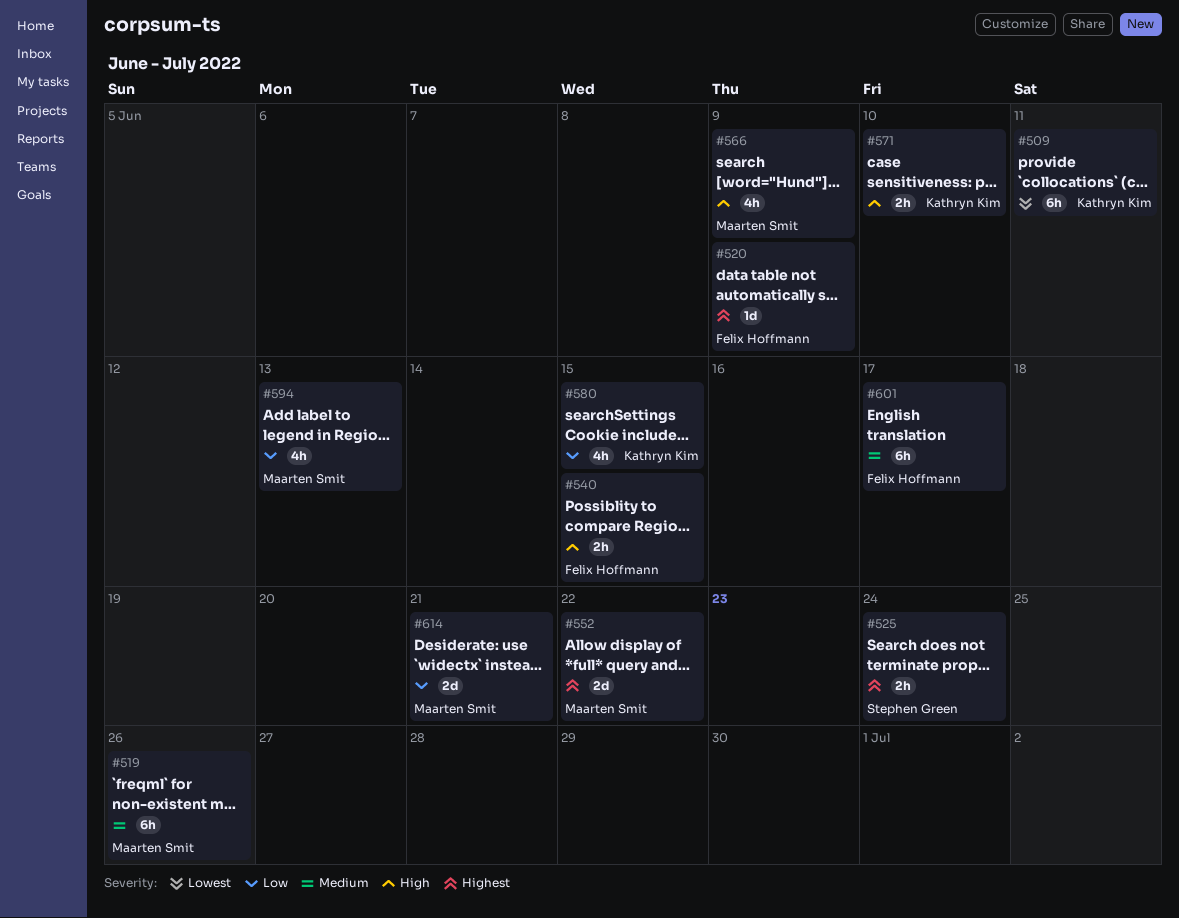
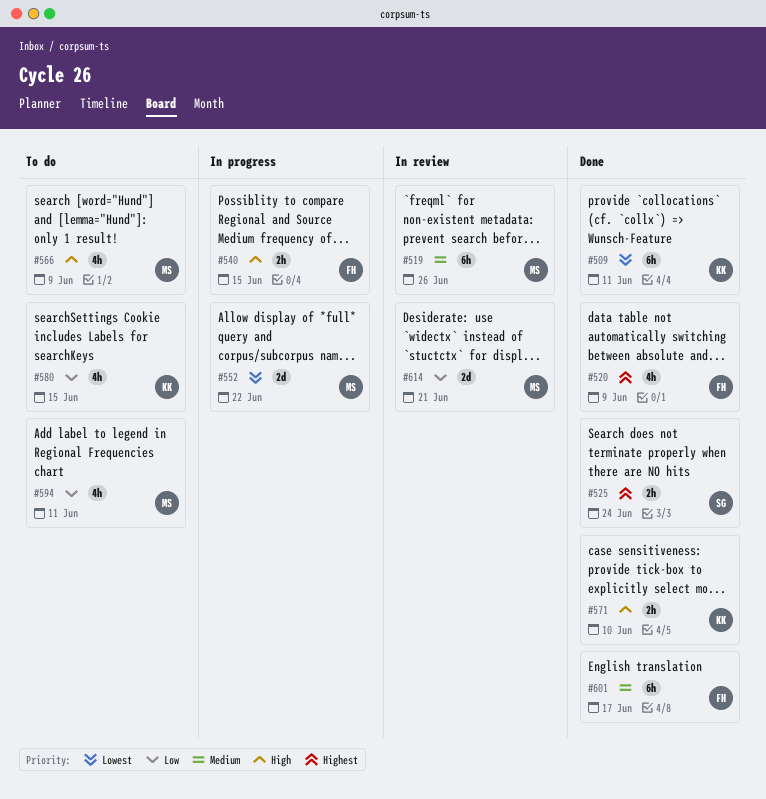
#520, estimate: 1d -> 4h
#552, priority: Highest -> Lowest
#594, due: Jun 13 -> Jun 11

